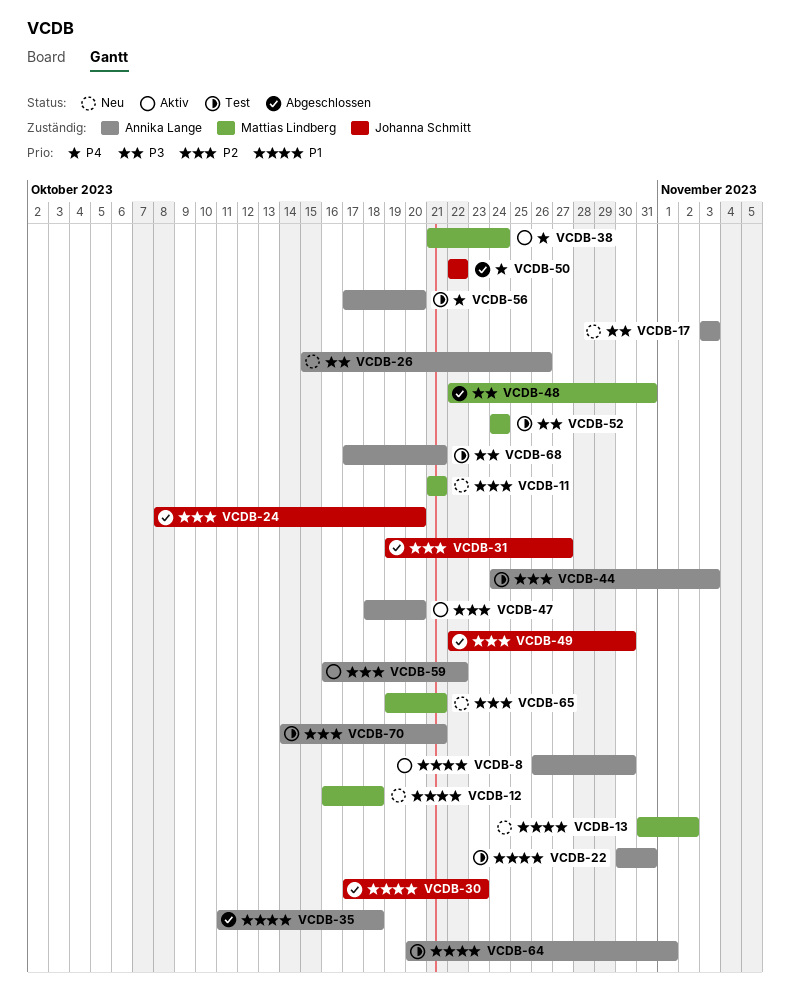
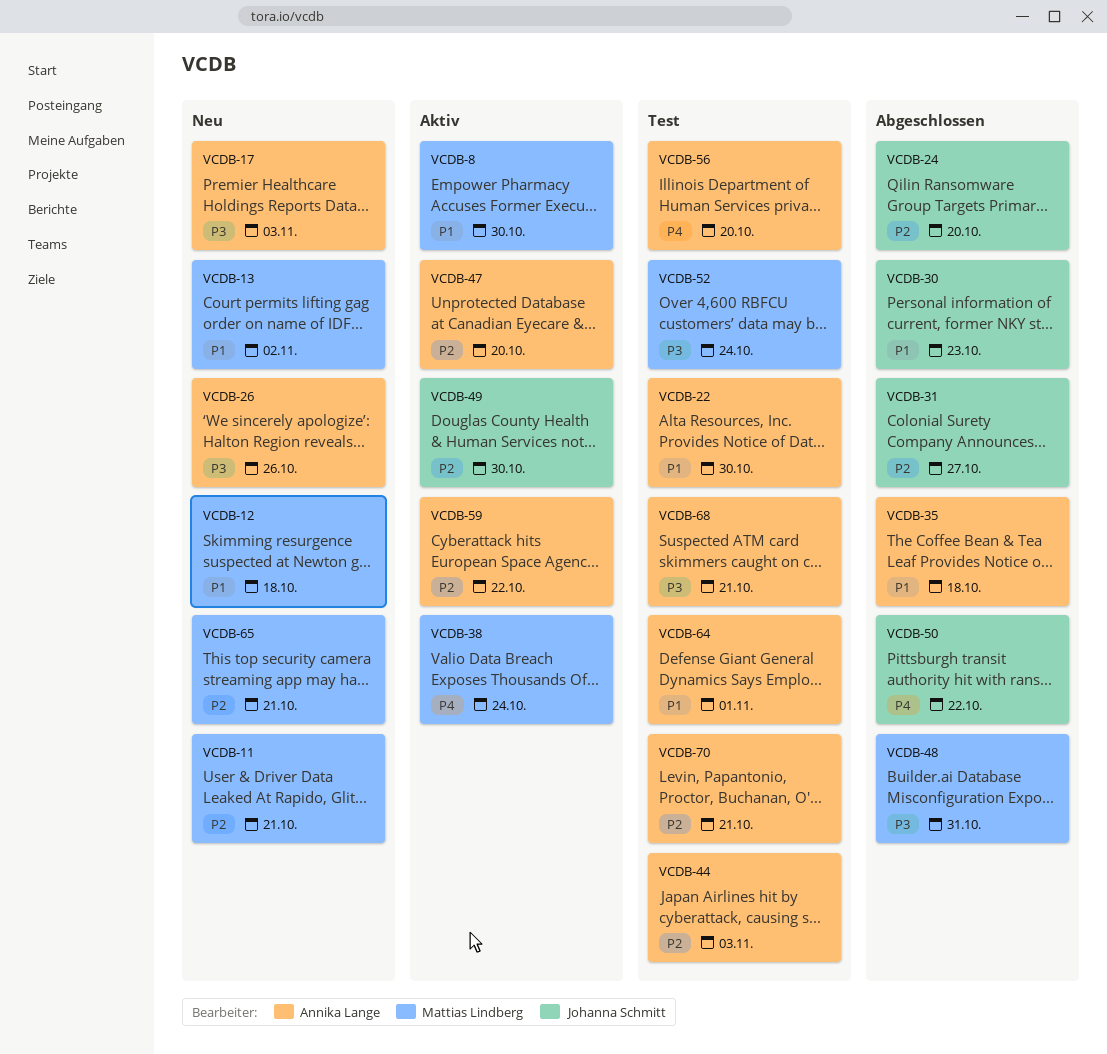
VCDB-8, owner: Annika Lange -> Mattias Lindberg
VCDB-22, due: Oct 31 -> Oct 30
VCDB-49, status: Abgeschlossen -> Aktiv

